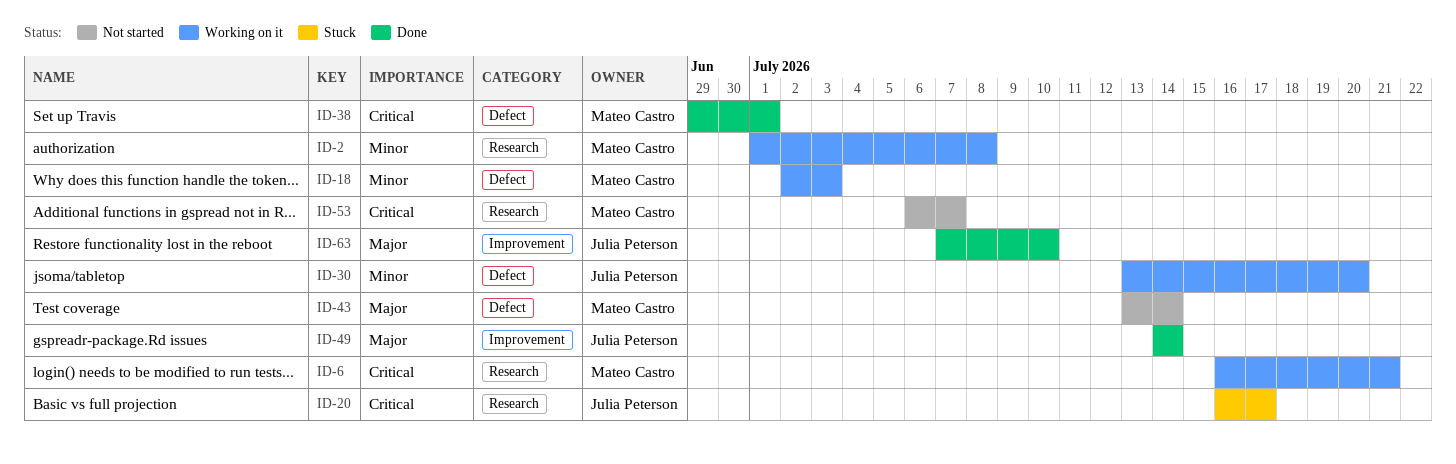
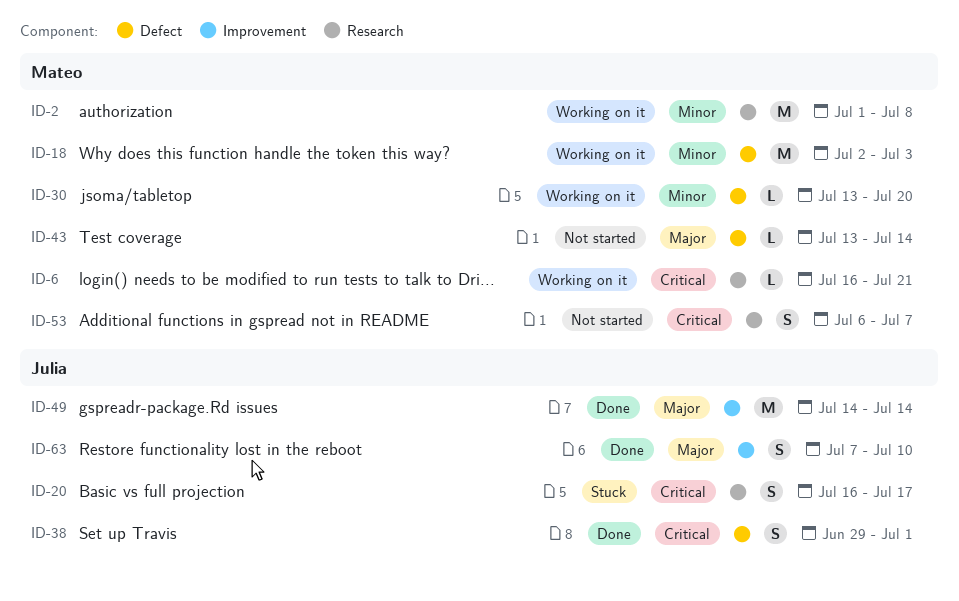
ID-30, owner: Julia Peterson -> Mateo Castro
ID-38, owner: Mateo Castro -> Julia Peterson

